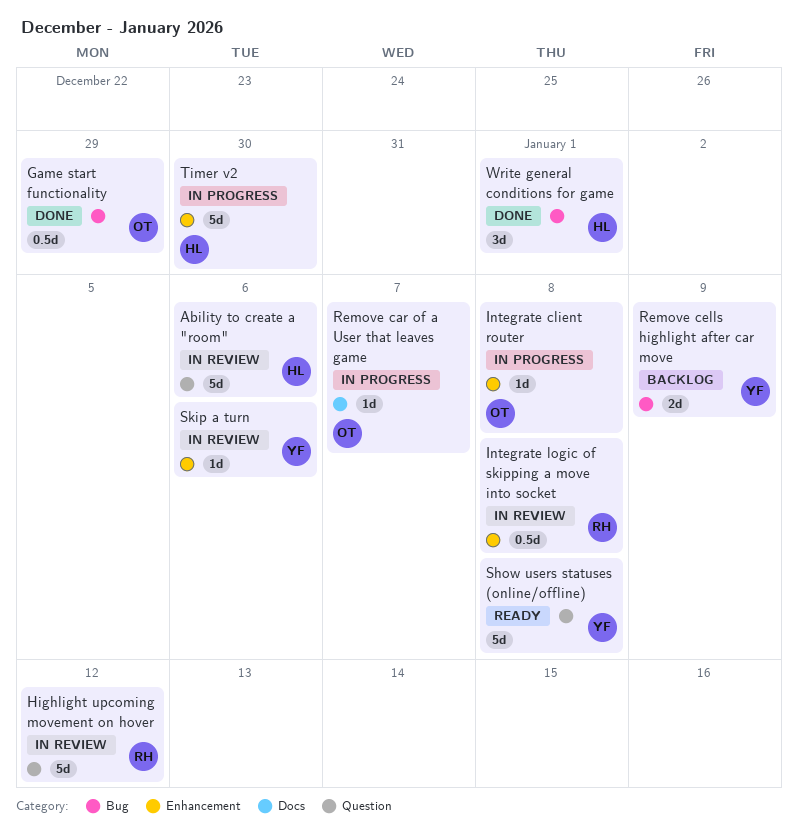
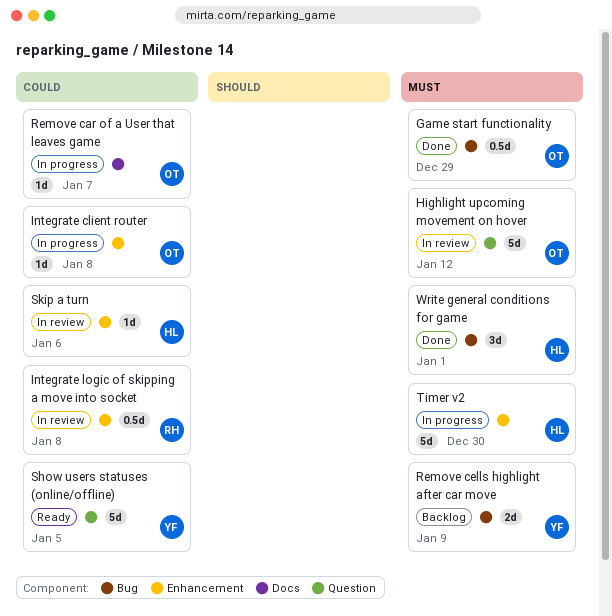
Ability to create a "room": present -> none
Highlight upcoming movement on hover, owner: RH -> OT
Show users statuses (online/offline), due: Jan 8 -> Jan 5
Skip a turn, owner: YF -> HL

